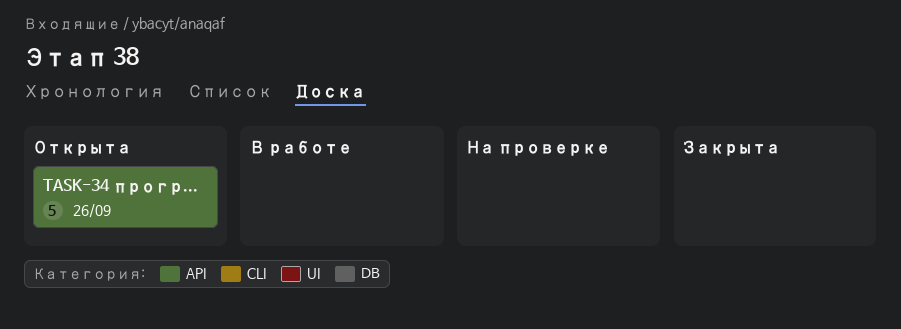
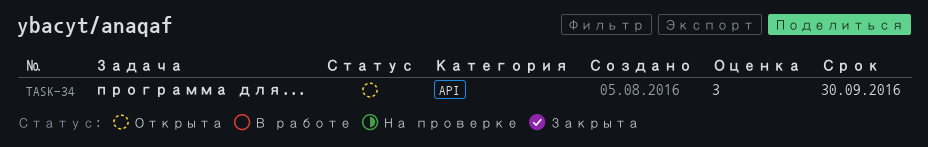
TASK-34, estimate: 5 -> 3
TASK-34, due: Sep 26 -> Sep 30

